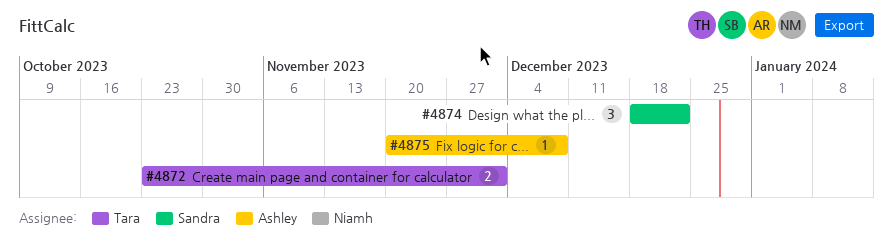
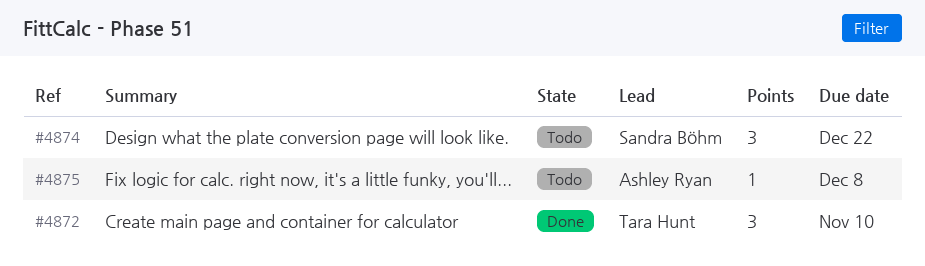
#4872, estimate: 2 -> 3
#4872, due: Dec 1 -> Nov 10

